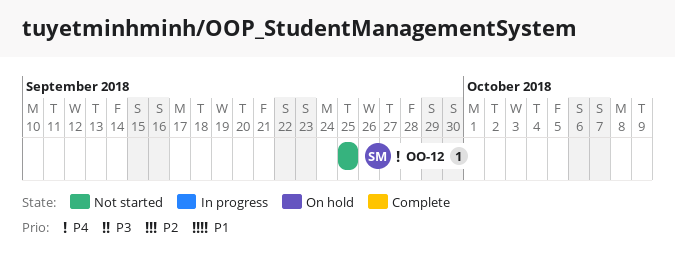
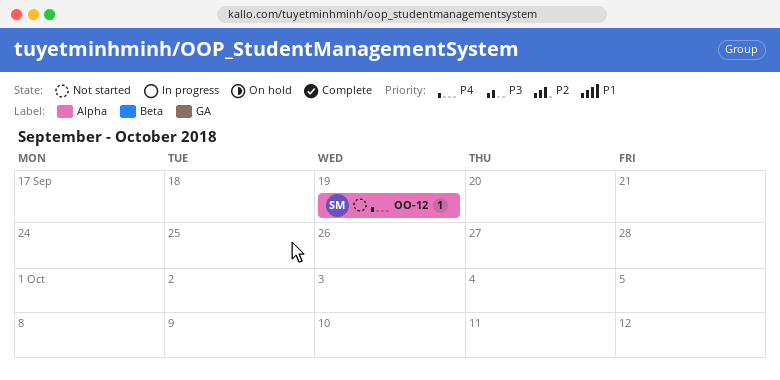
OO-12, start: Sep 25 -> Sep 19
OO-12, due: Sep 25 -> Sep 19

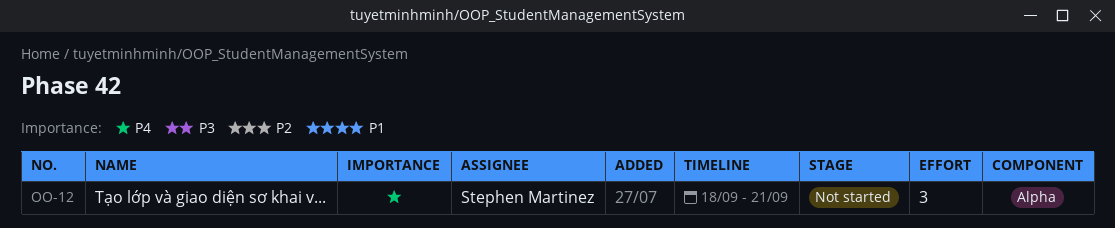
OO-12, estimate: 1 -> 3
OO-12, start: Sep 19 -> Sep 18
OO-12, due: Sep 19 -> Sep 21

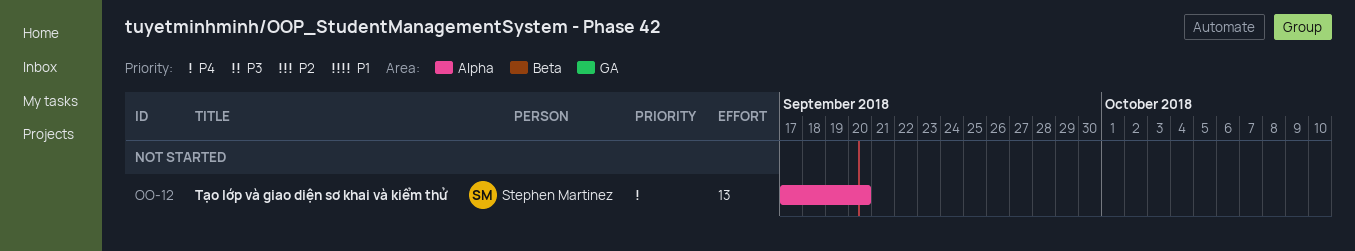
OO-12, estimate: 3 -> 13
OO-12, start: Sep 18 -> Sep 17
OO-12, due: Sep 21 -> Sep 20

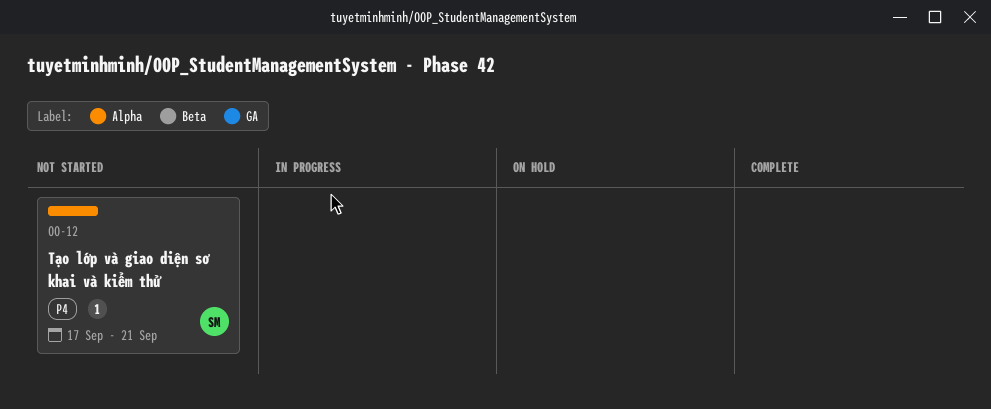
OO-12, estimate: 13 -> 1
OO-12, due: Sep 20 -> Sep 21

